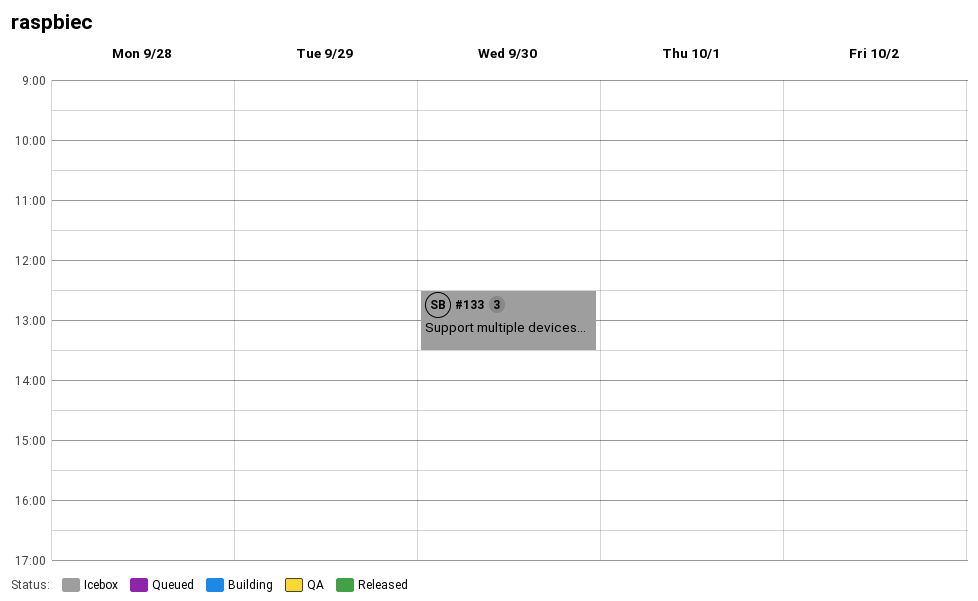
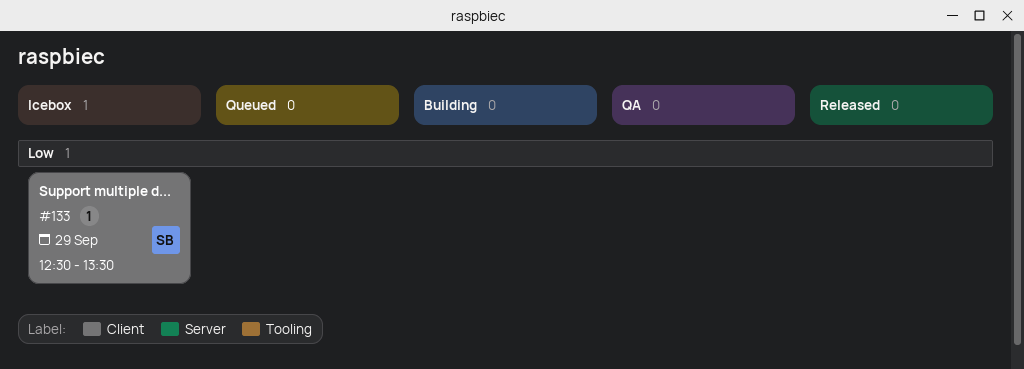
#133, estimate: 3 -> 1
#133, day: Sep 30 -> Sep 29

